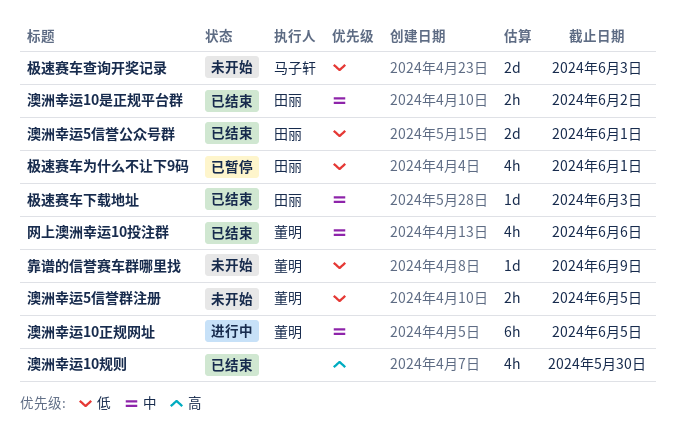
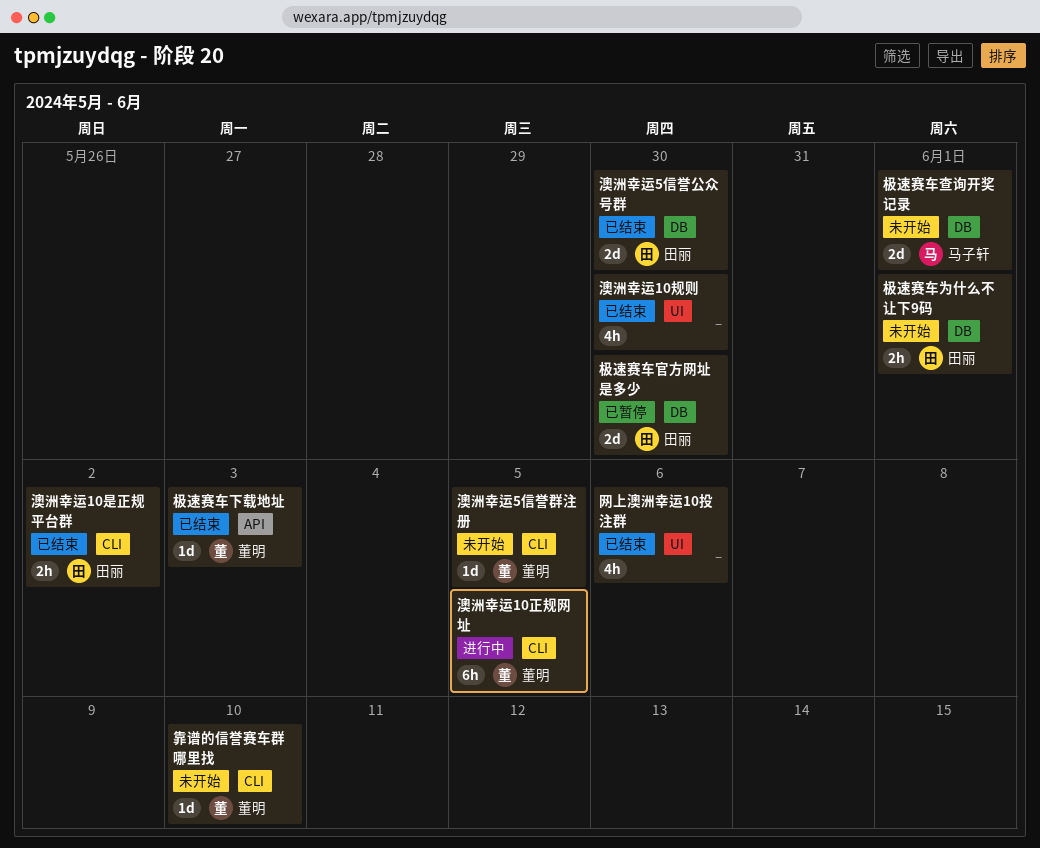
极速赛车下载地址, owner: 田丽 -> 董明
极速赛车为什么不让下9码, status: 已暂停 -> 未开始
极速赛车为什么不让下9码, estimate: 4h -> 2h
极速赛车官方网址是多少: none -> present
极速赛车查询开奖记录, due: Jun 3 -> Jun 1
澳洲幸运5信誉公众号群, due: Jun 1 -> May 30
澳洲幸运5信誉群注册, estimate: 2h -> 1d
网上澳洲幸运10投注群, owner: 董明 -> none
靠谱的信誉赛车群哪里找, due: Jun 9 -> Jun 10

